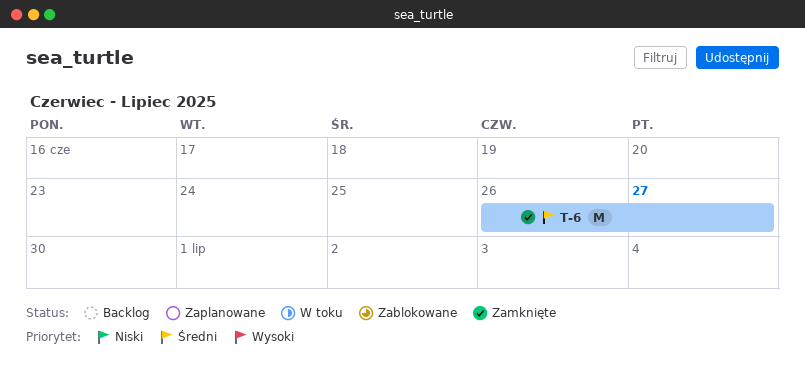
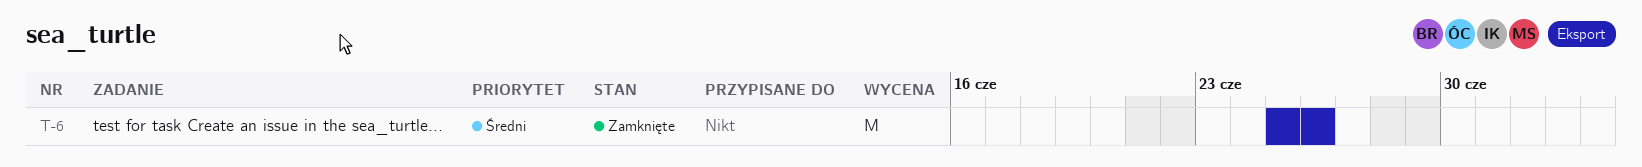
T-6, start: Jun 26 -> Jun 25
T-6, due: Jun 27 -> Jun 26

